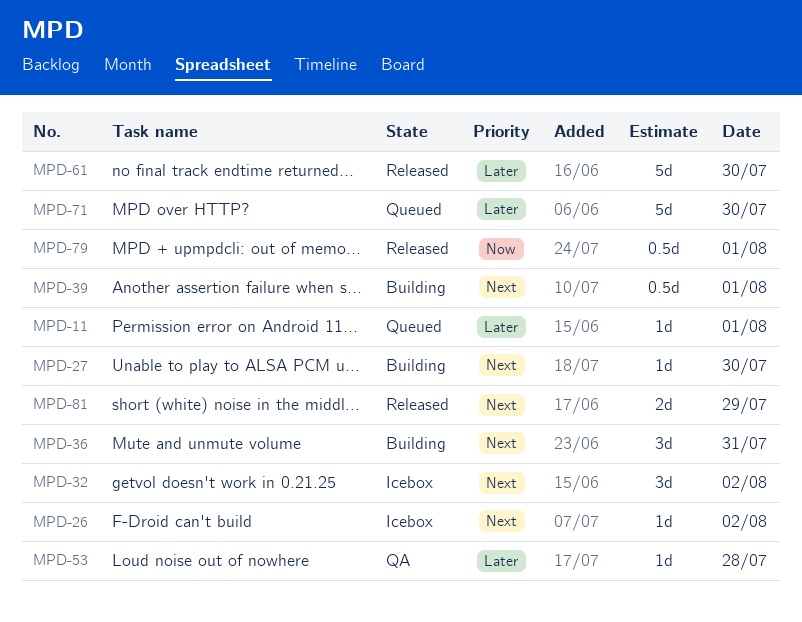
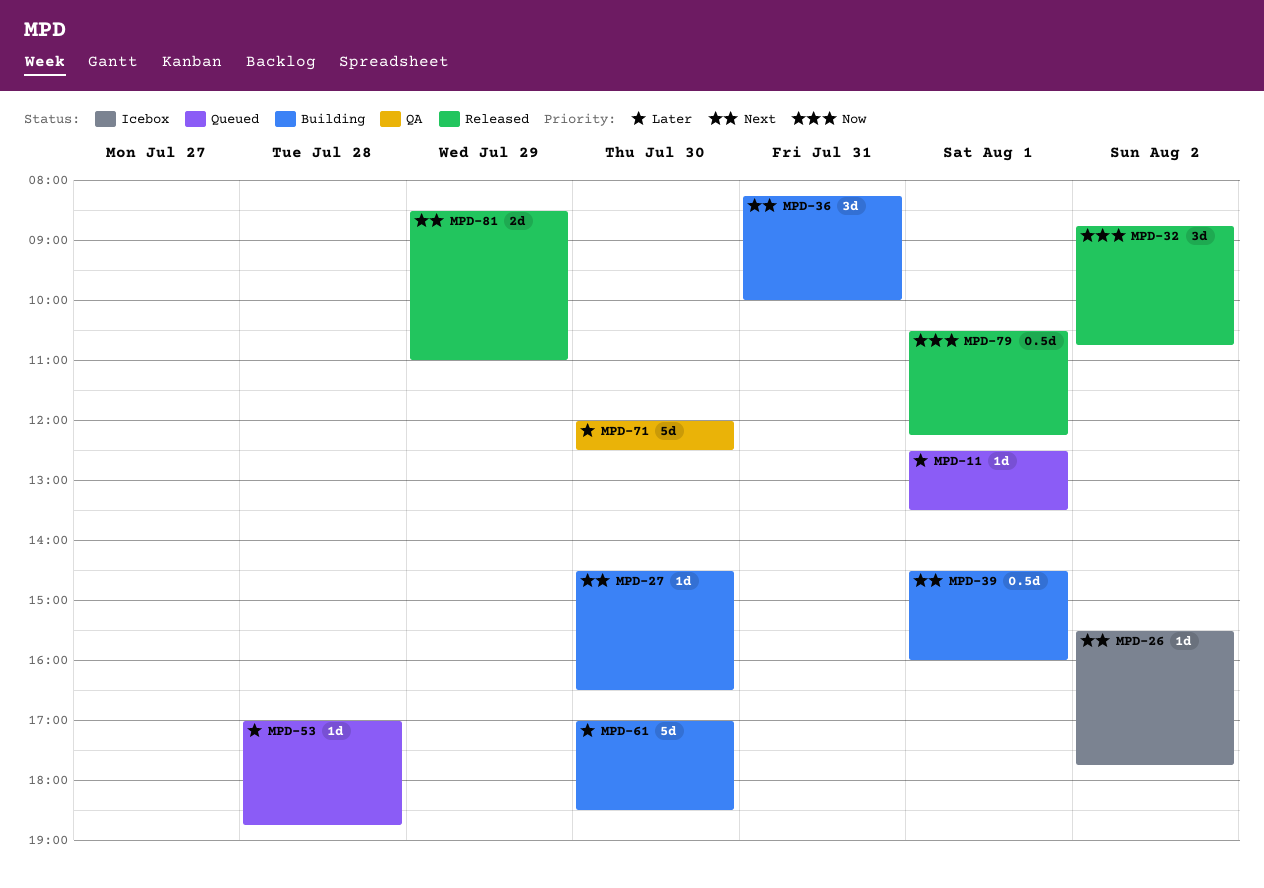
MPD-32, status: Icebox -> Released
MPD-32, priority: Next -> Now
MPD-53, status: QA -> Queued
MPD-61, status: Released -> Building
MPD-71, status: Queued -> QA

